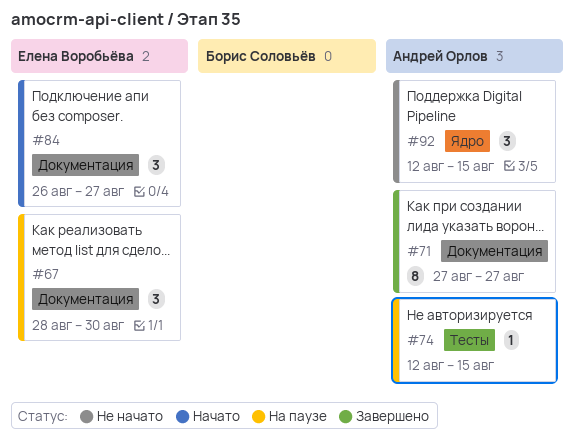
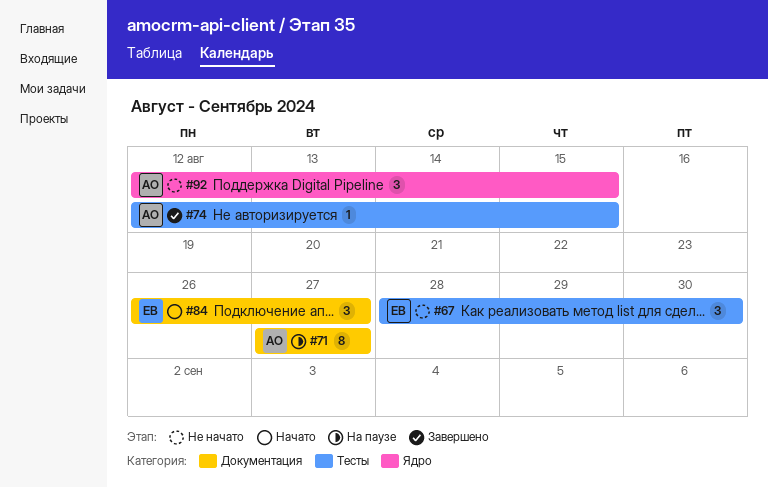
#67, status: На паузе -> Не начато
#67, label: Документация -> Тесты
#71, status: Завершено -> На паузе
#74, status: На паузе -> Завершено

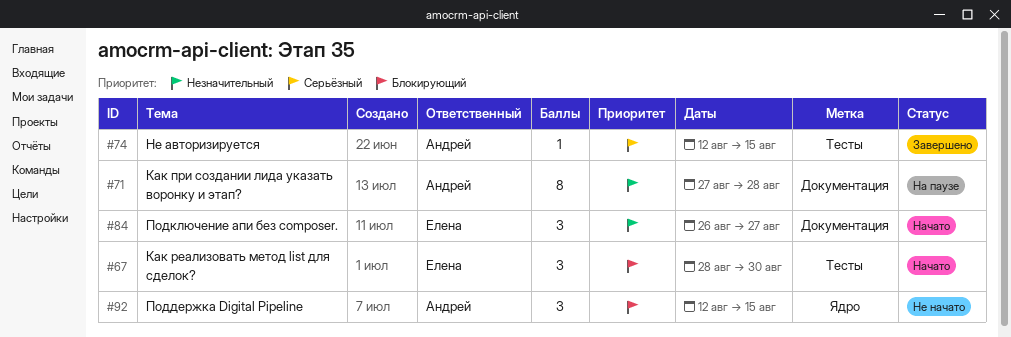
#67, status: Не начато -> Начато
#71, due: Aug 27 -> Aug 28

